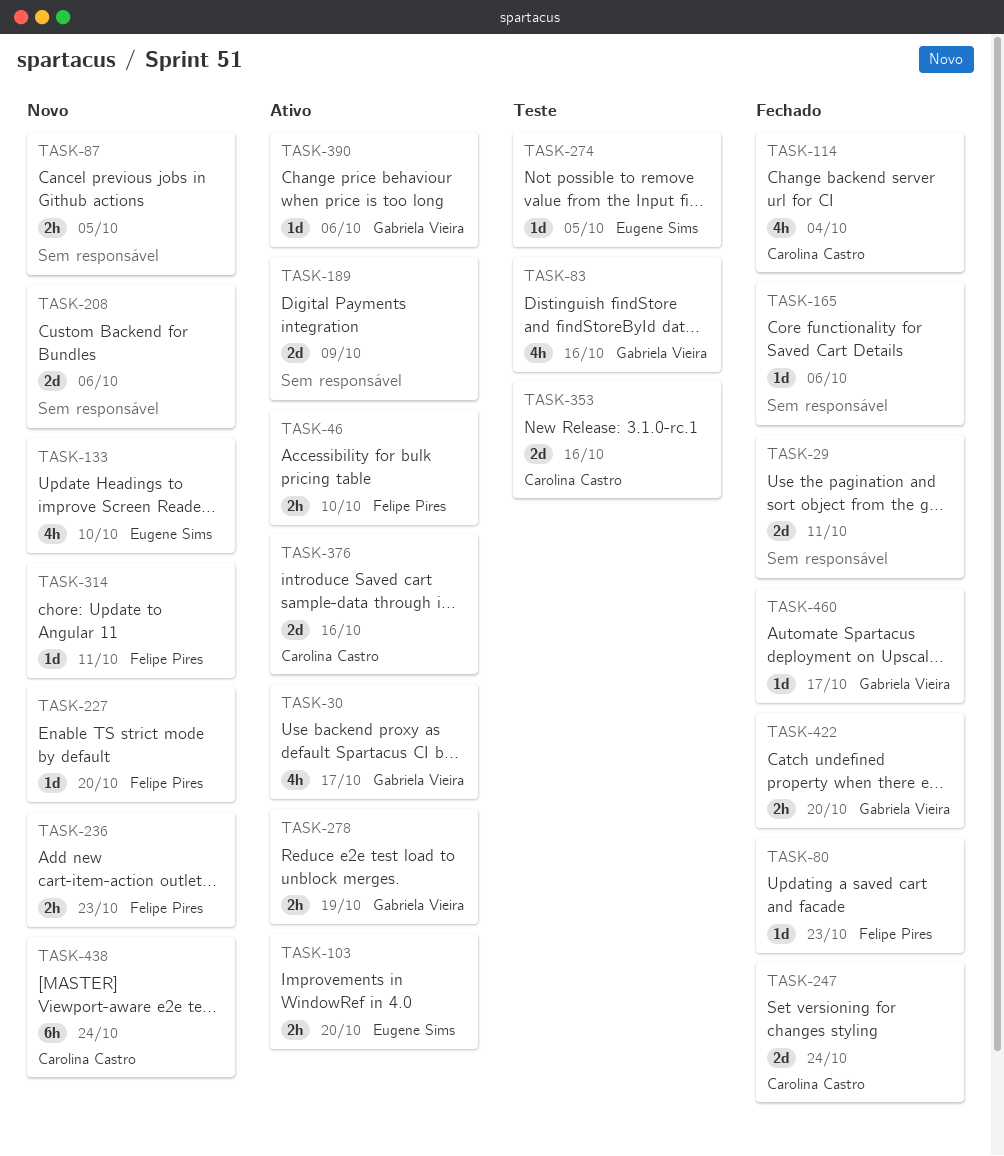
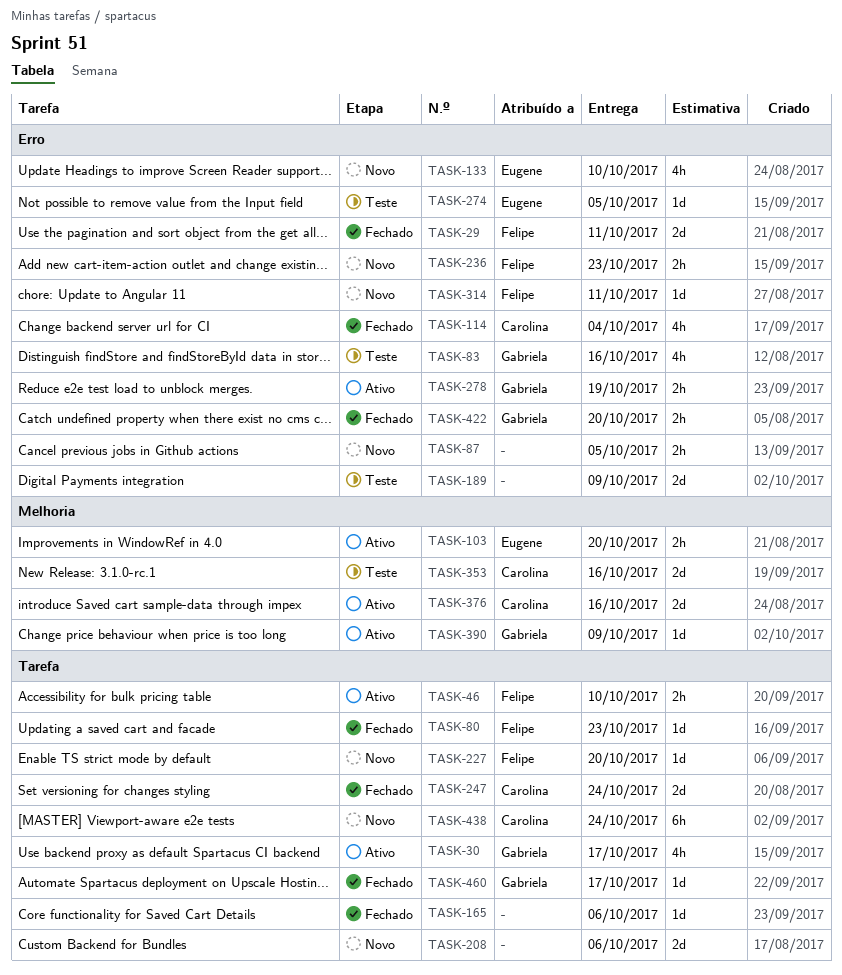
TASK-29, owner: none -> Felipe Pires
TASK-189, status: Ativo -> Teste
TASK-390, due: Oct 6 -> Oct 9

